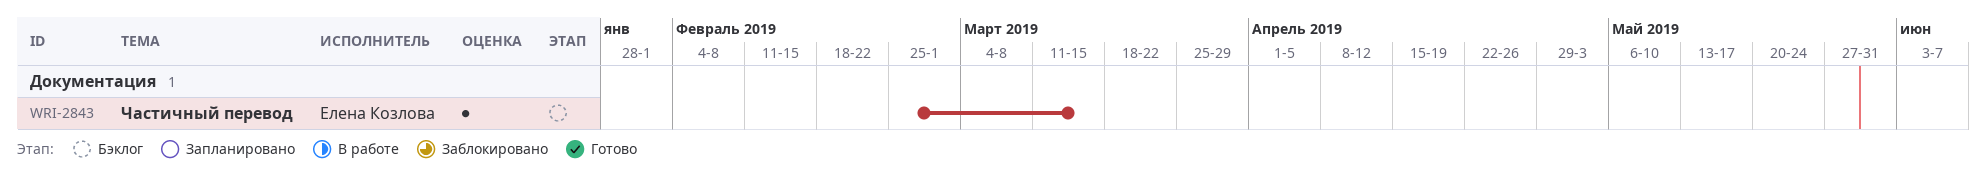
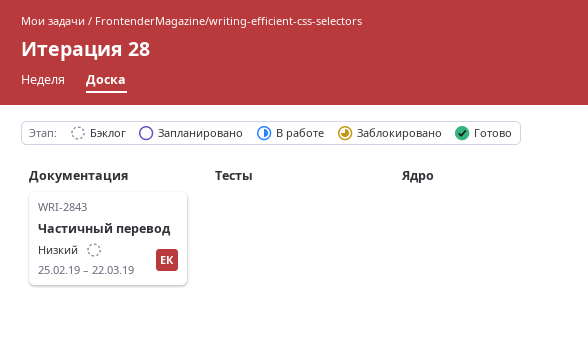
WRI-2843, due: Mar 15 -> Mar 22

